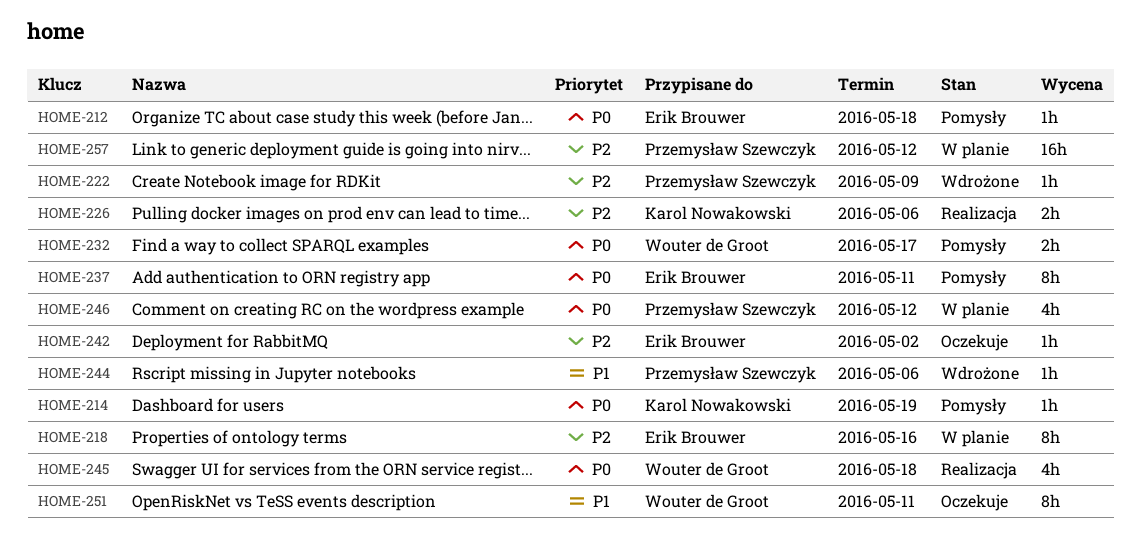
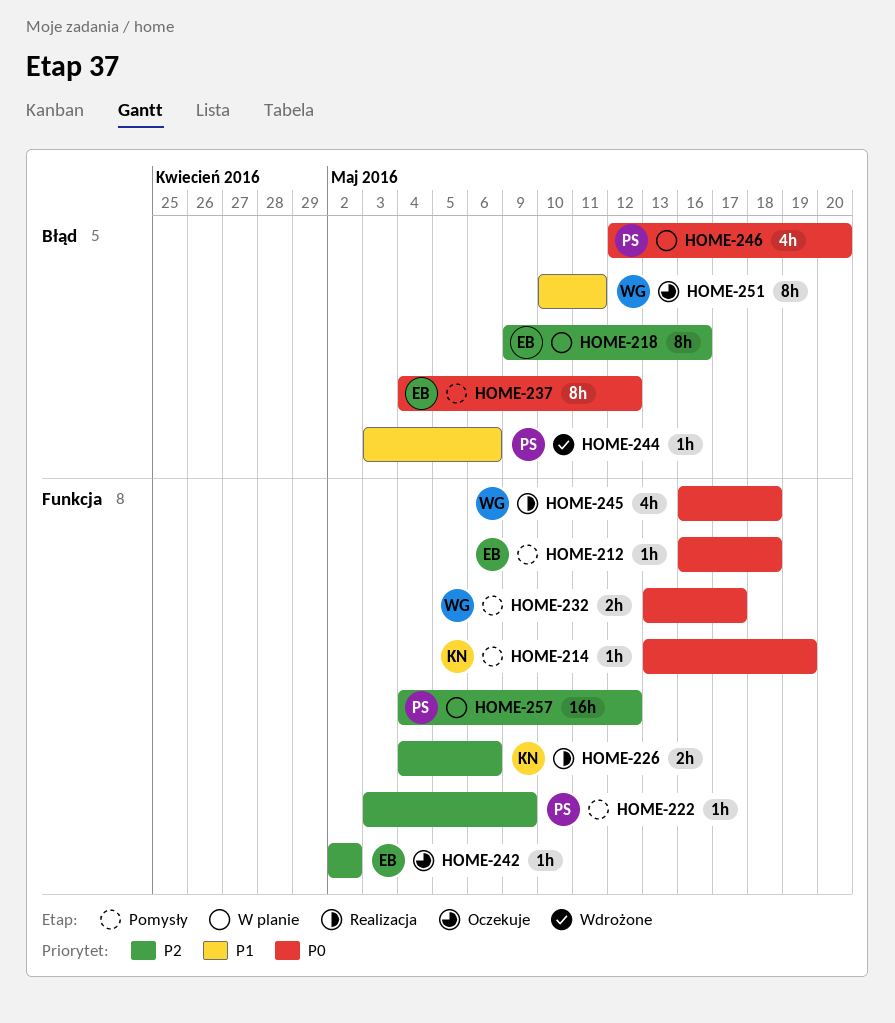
HOME-222, status: Wdrożone -> Pomysły
HOME-237, due: May 11 -> May 12
HOME-246, due: May 12 -> May 20

